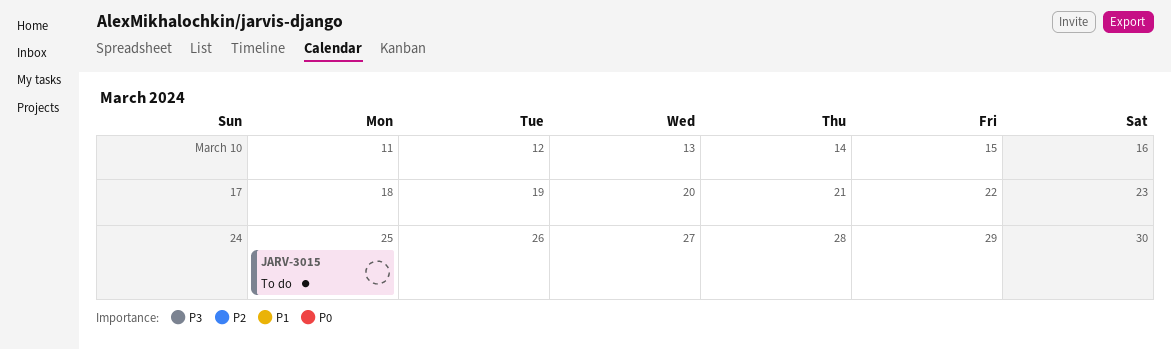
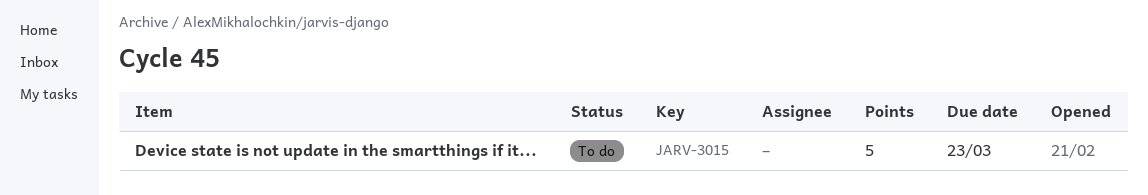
JARV-3015, estimate: 1 -> 5
JARV-3015, due: Mar 25 -> Mar 23

